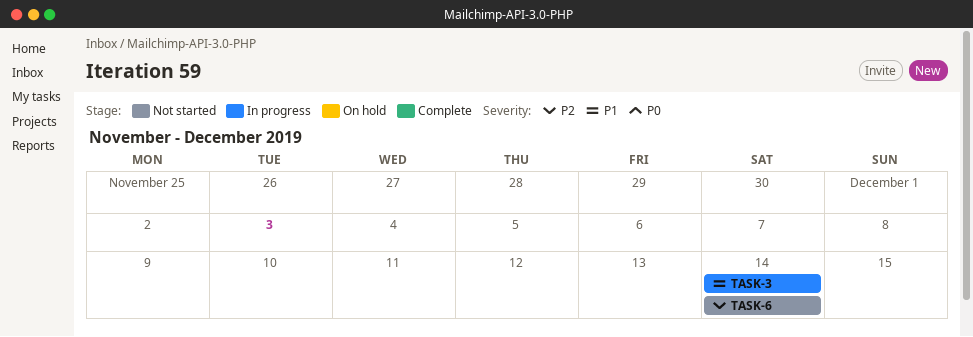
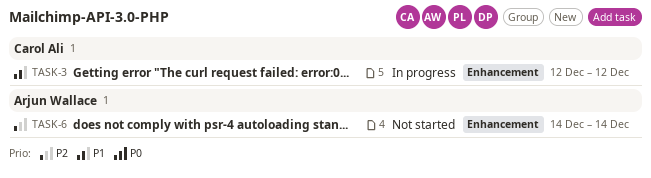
TASK-3, start: Dec 14 -> Dec 12
TASK-3, due: Dec 14 -> Dec 12

